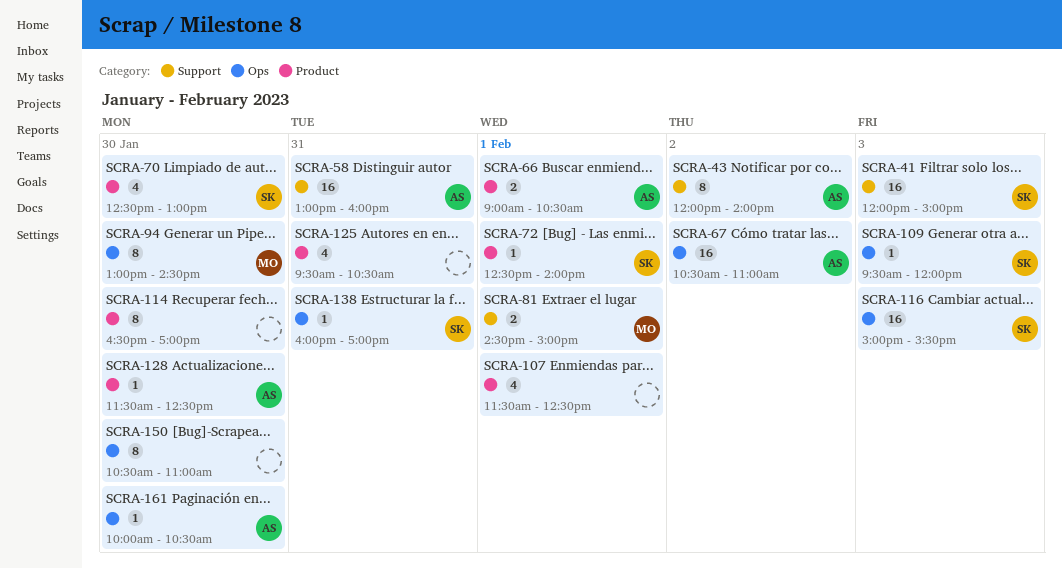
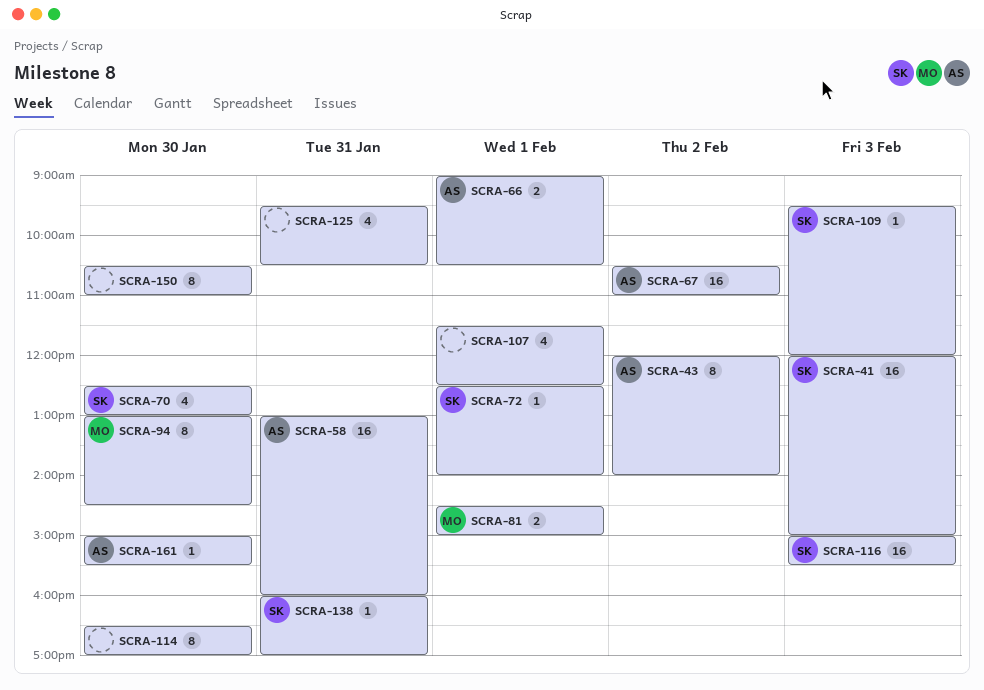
SCRA-128: present -> none
SCRA-161, begins: 10:00 -> 15:00
SCRA-161, ends: 10:30 -> 15:30

